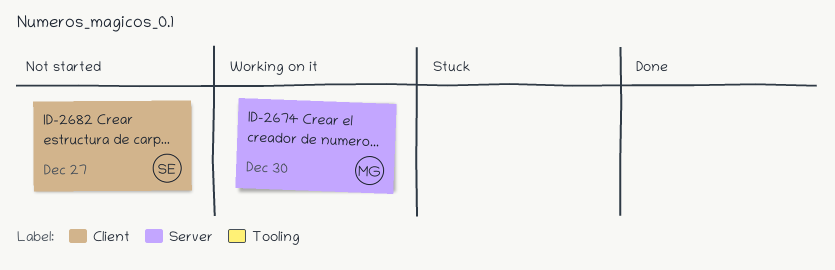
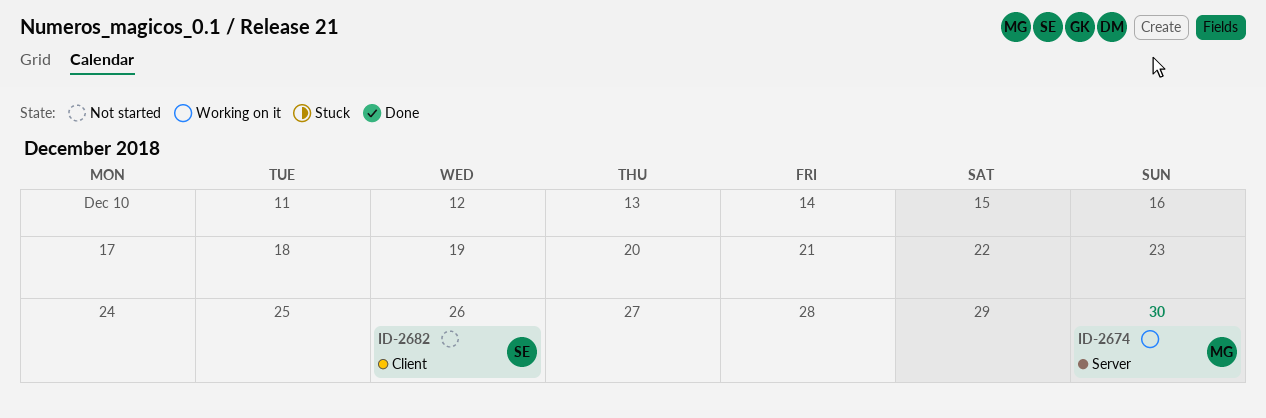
ID-2682, due: Dec 27 -> Dec 26

